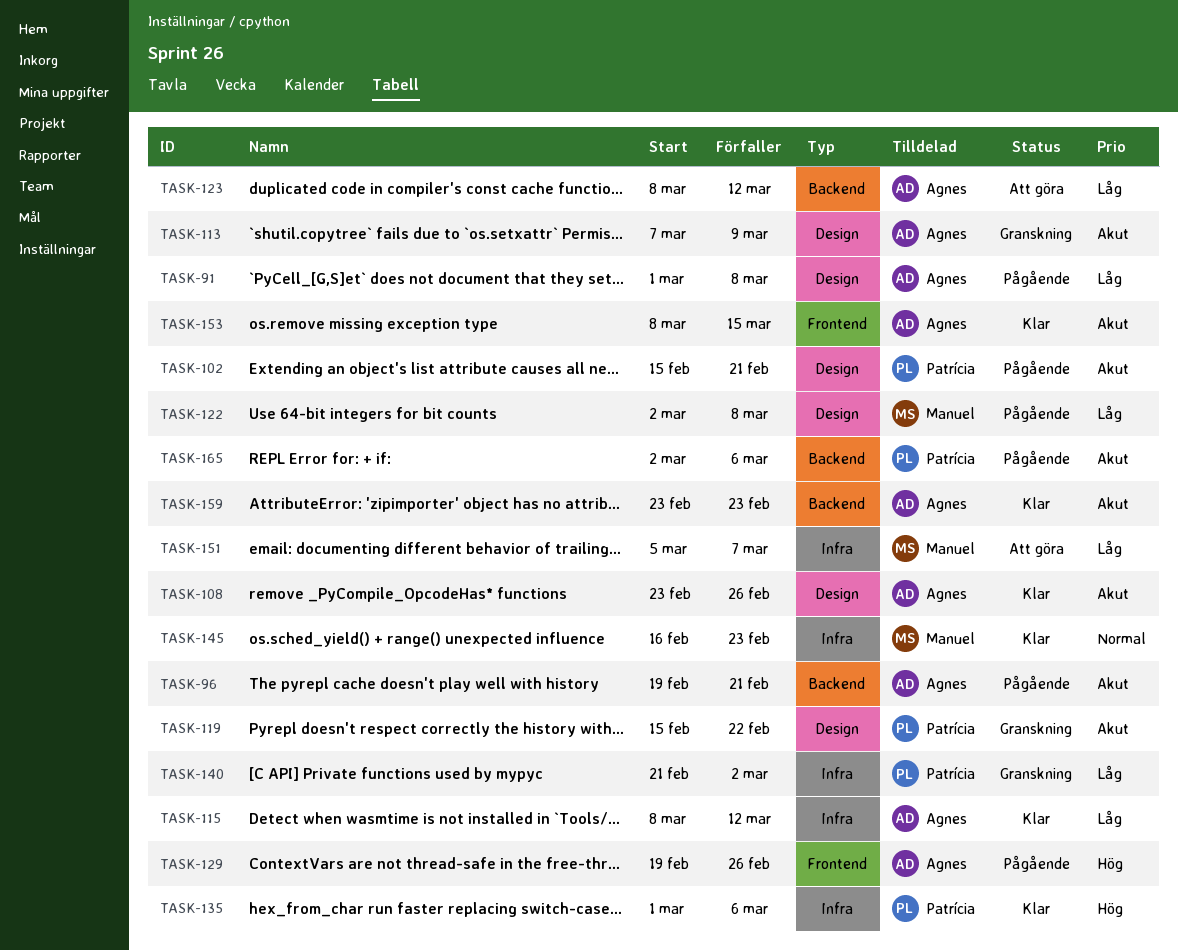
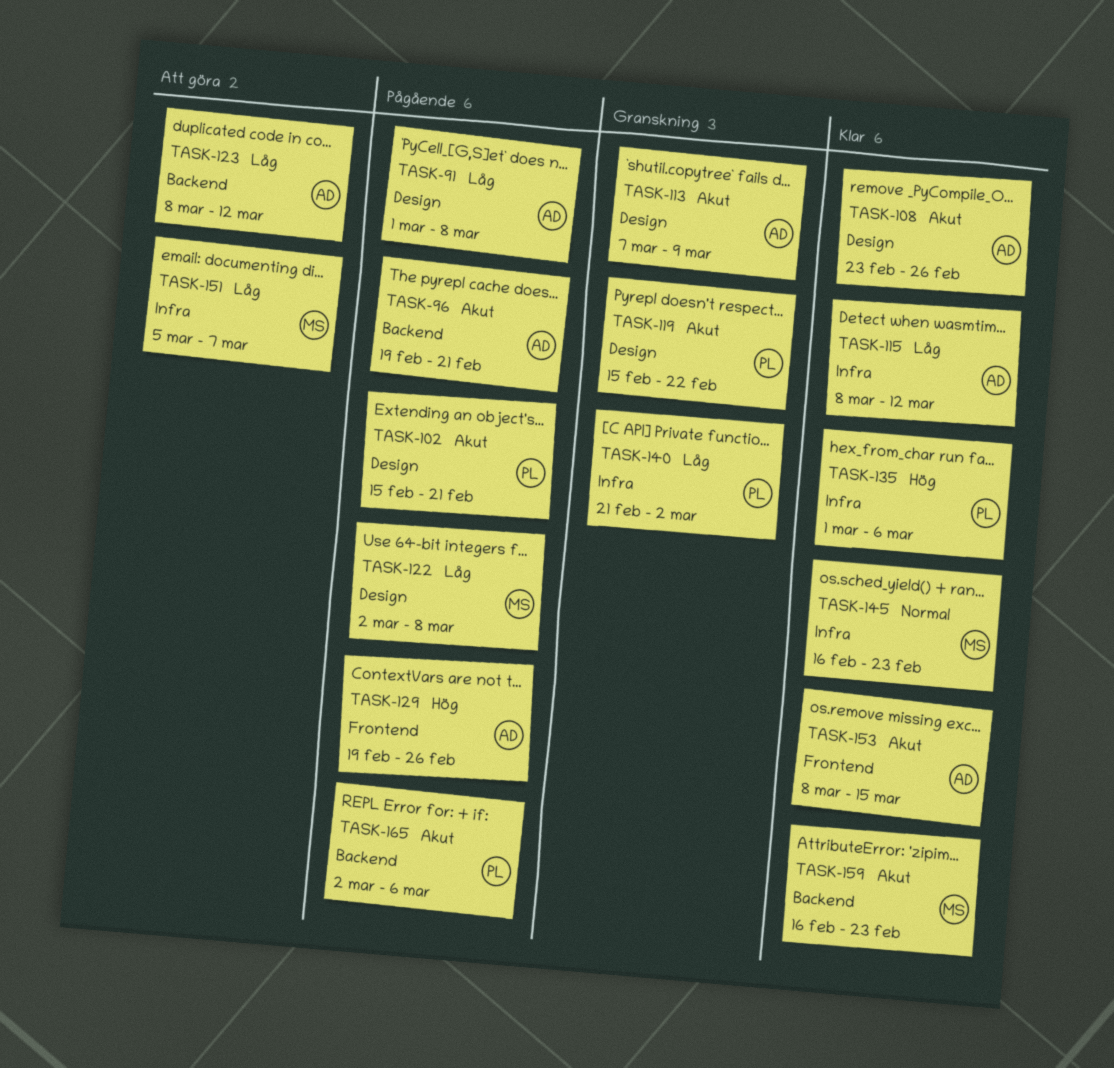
TASK-159, owner: Agnes -> Manuel
TASK-159, start: Feb 23 -> Feb 16

